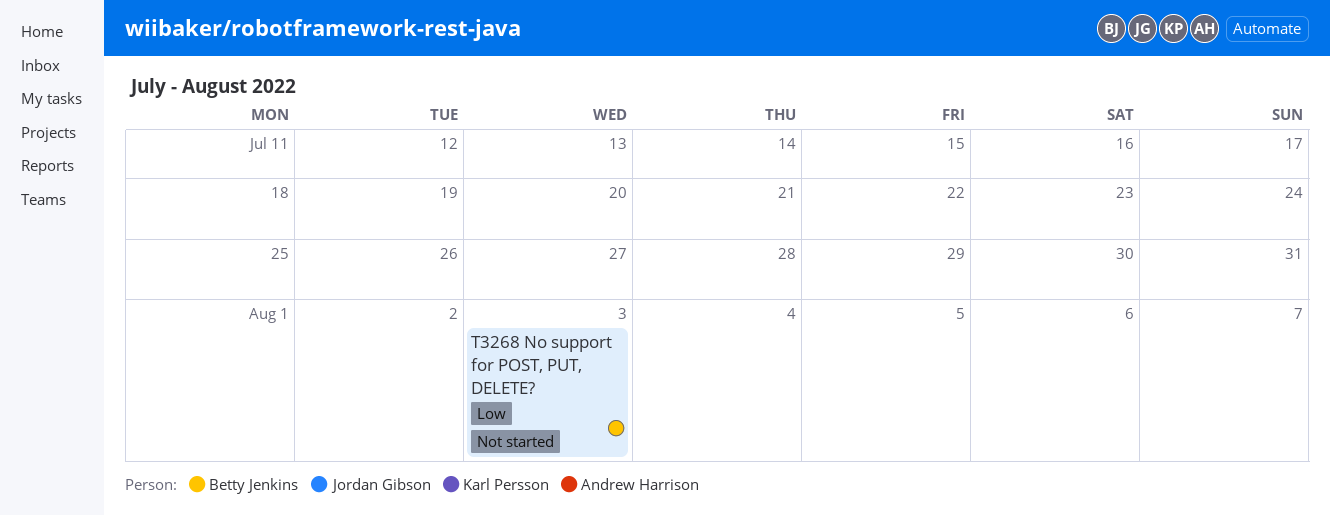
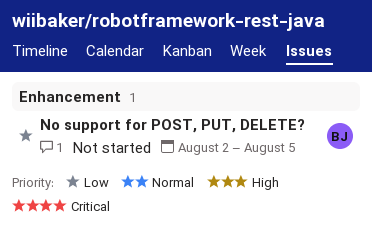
No support for POST, PUT, DELETE?, due: Aug 3 -> Aug 5

